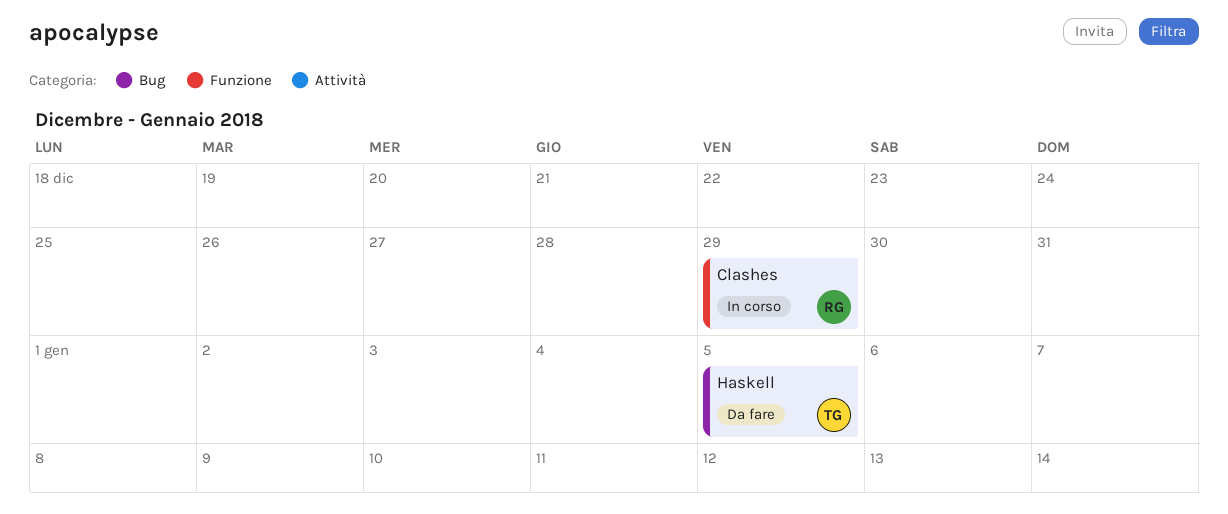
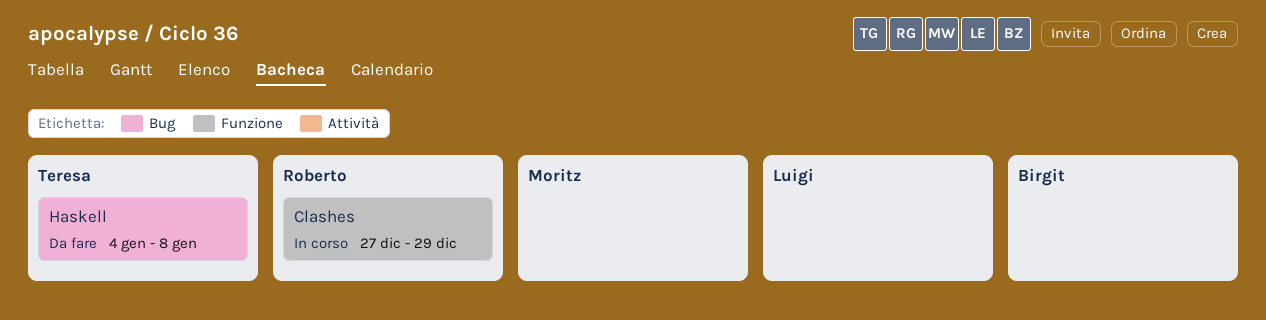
Haskell, due: Jan 5 -> Jan 8

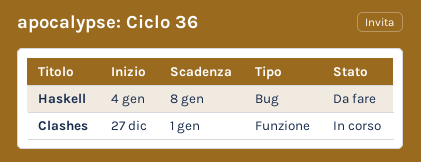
Clashes, due: Dec 29 -> Jan 1

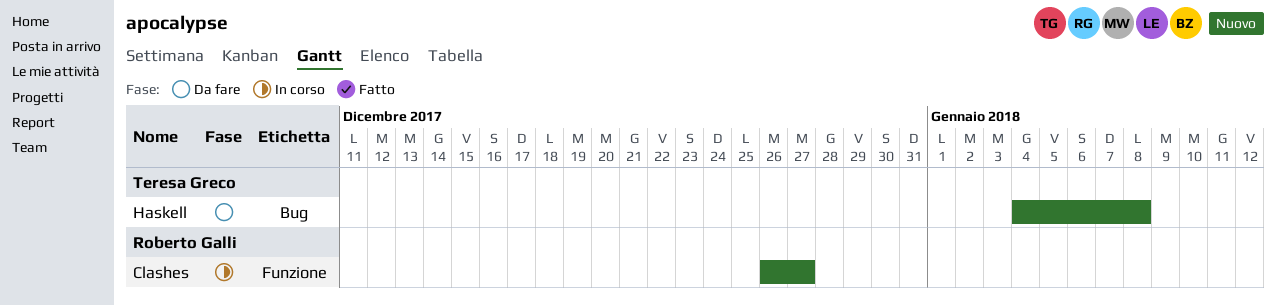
Clashes, start: Dec 27 -> Dec 26
Clashes, due: Jan 1 -> Dec 27

